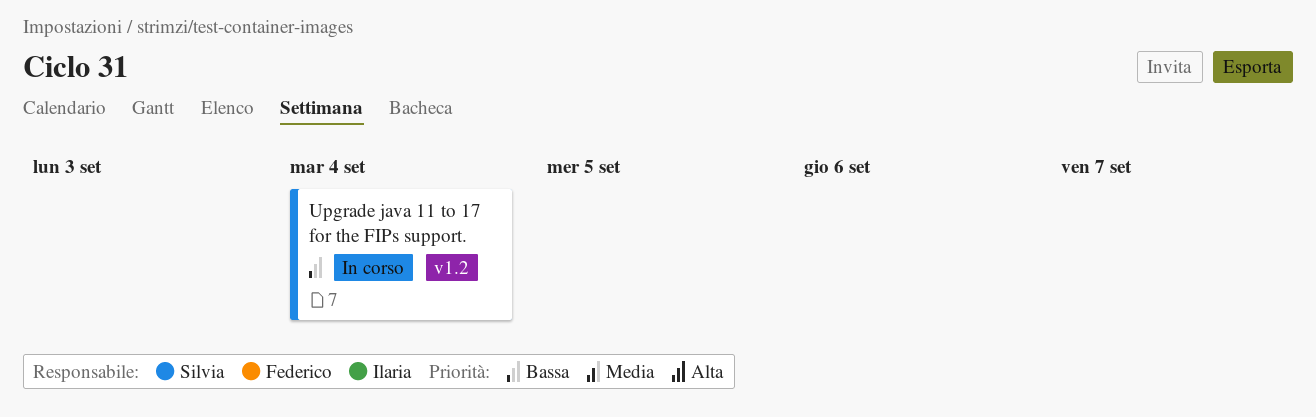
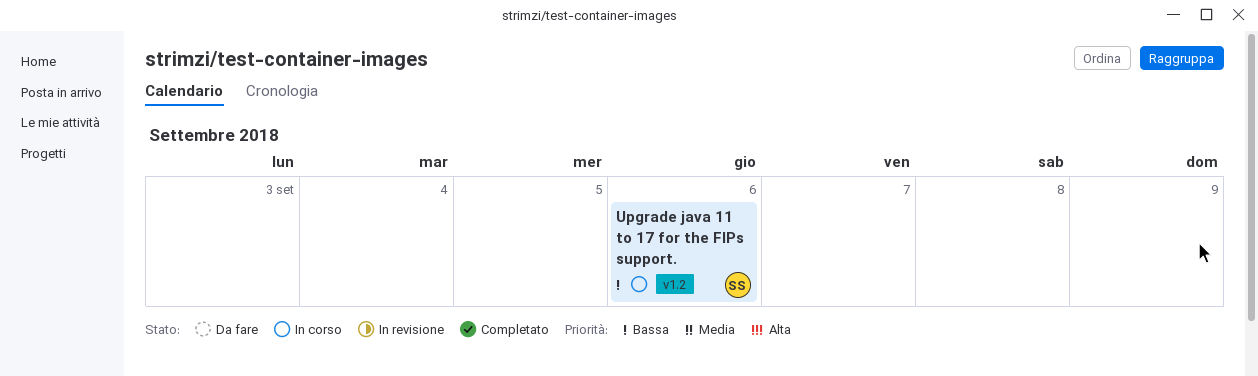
Upgrade java 11 to 17 for the FIPs support., due: Sep 4 -> Sep 6

